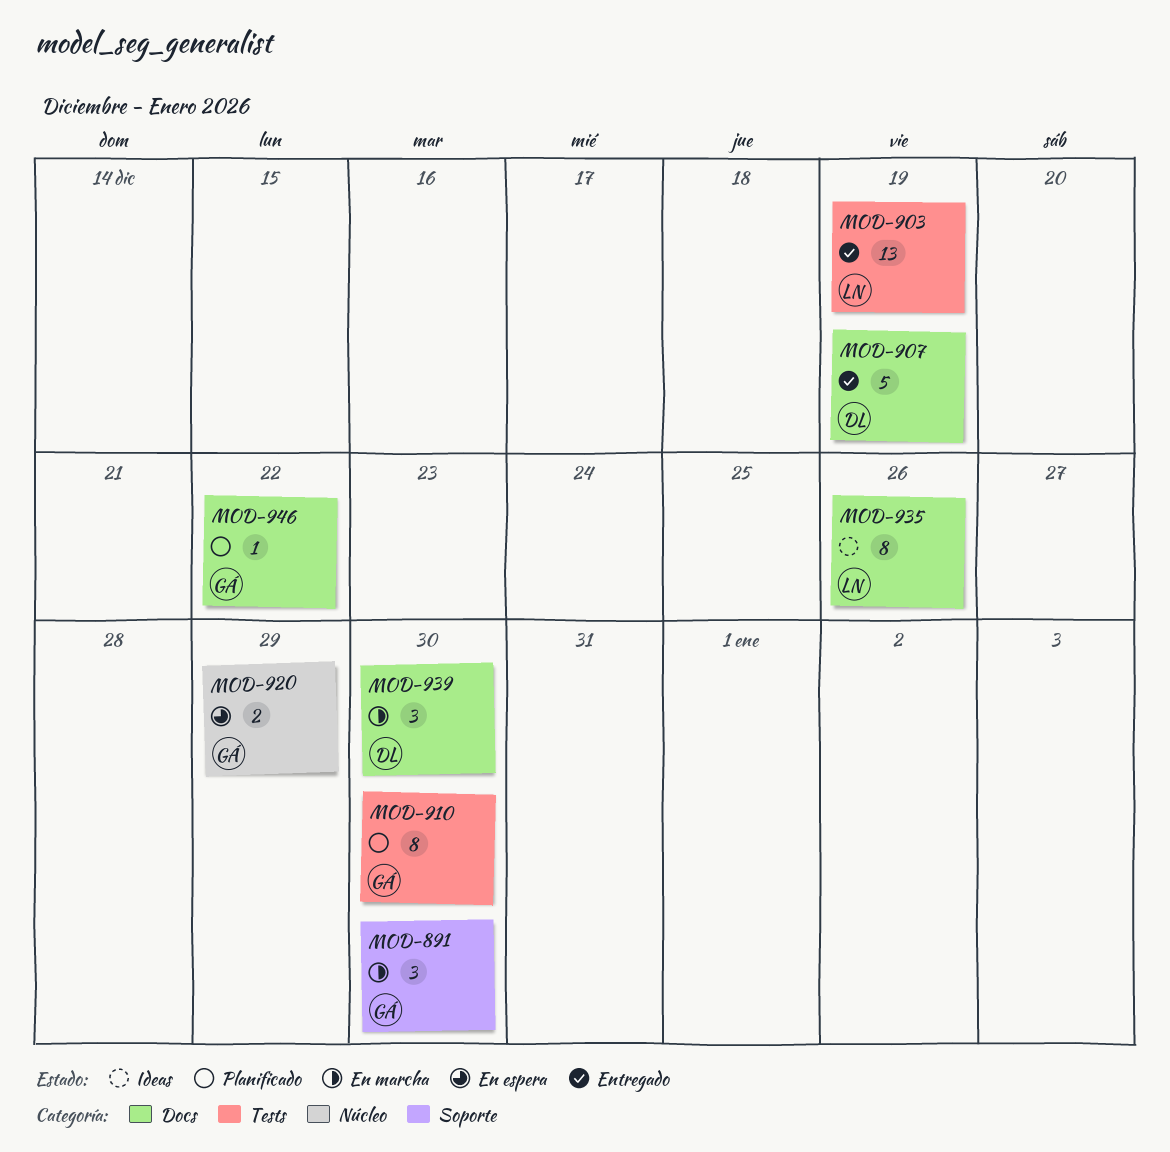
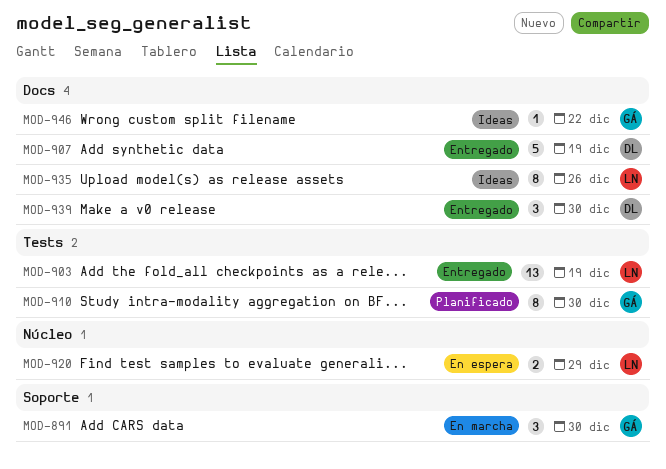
MOD-920, owner: GÁ -> LN
MOD-939, status: En marcha -> Entregado
MOD-946, status: Planificado -> Ideas

